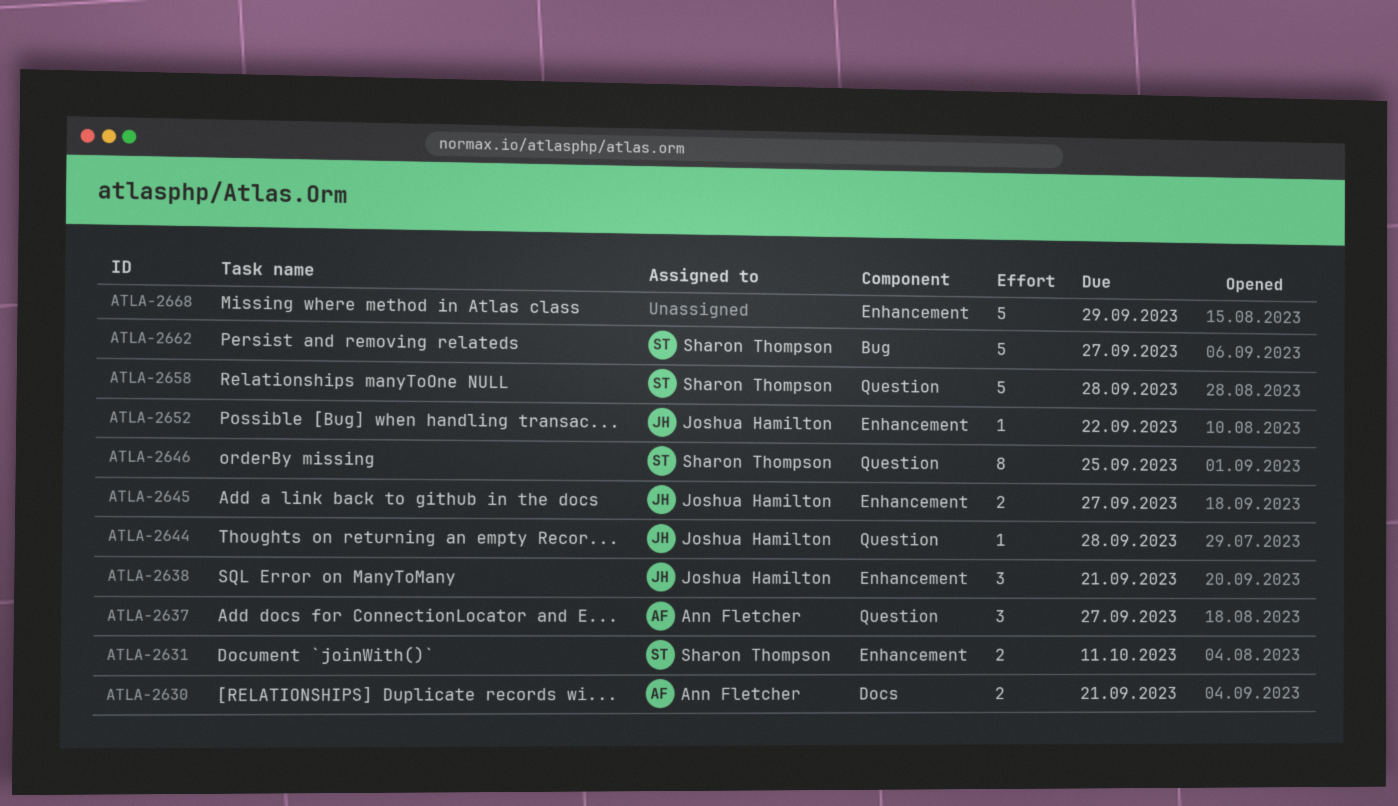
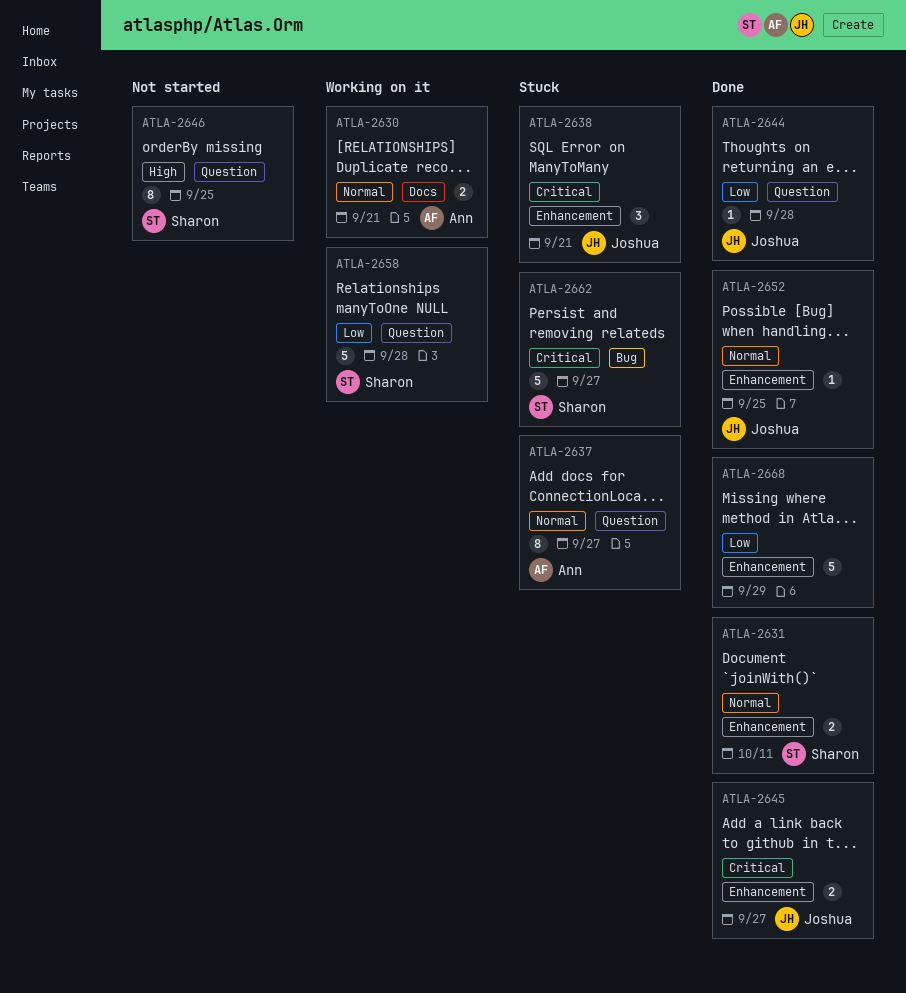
ATLA-2637, estimate: 3 -> 8
ATLA-2652, due: Sep 22 -> Sep 25

